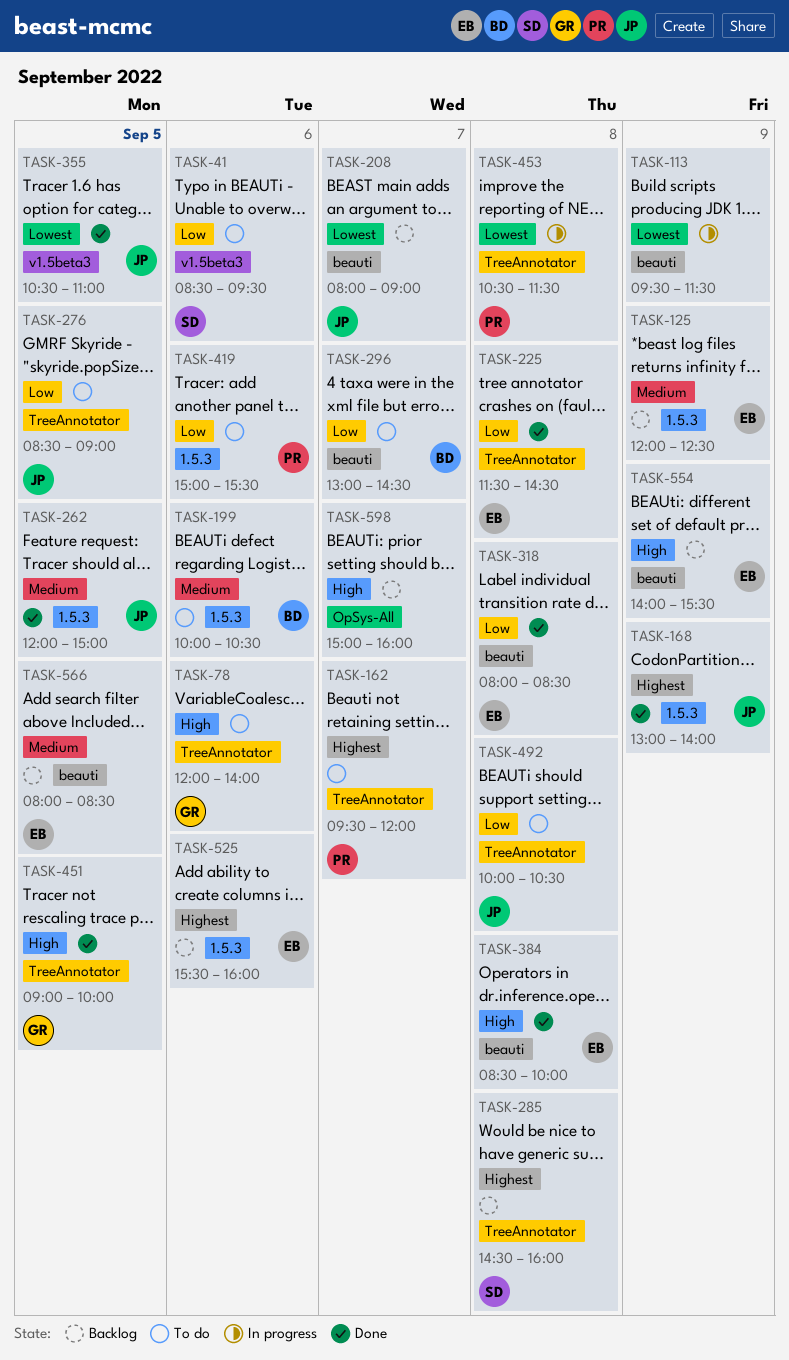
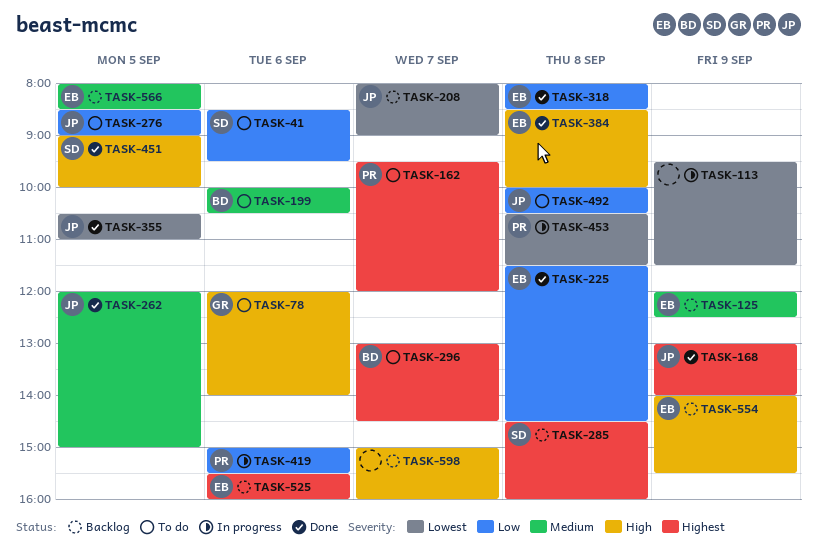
TASK-296, priority: Low -> Highest
TASK-419, status: To do -> In progress
TASK-451, owner: GR -> SD

